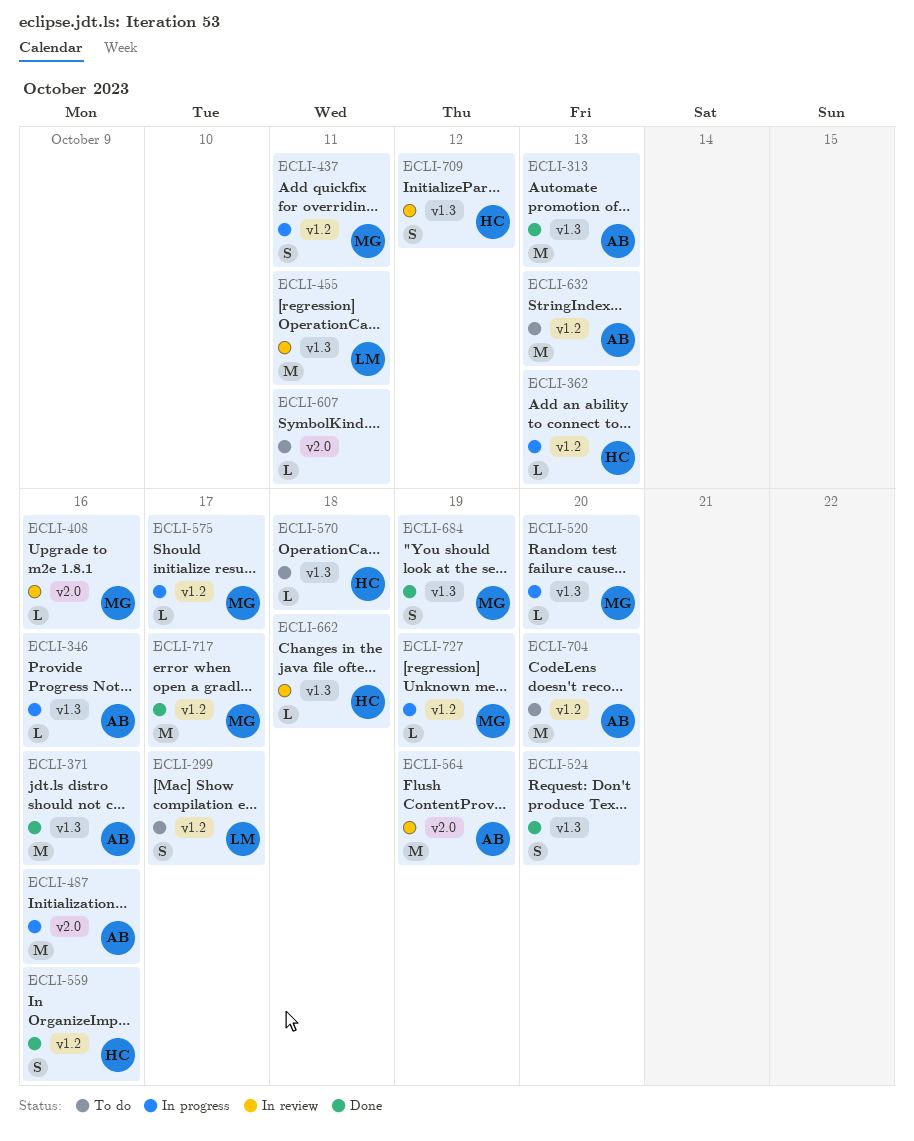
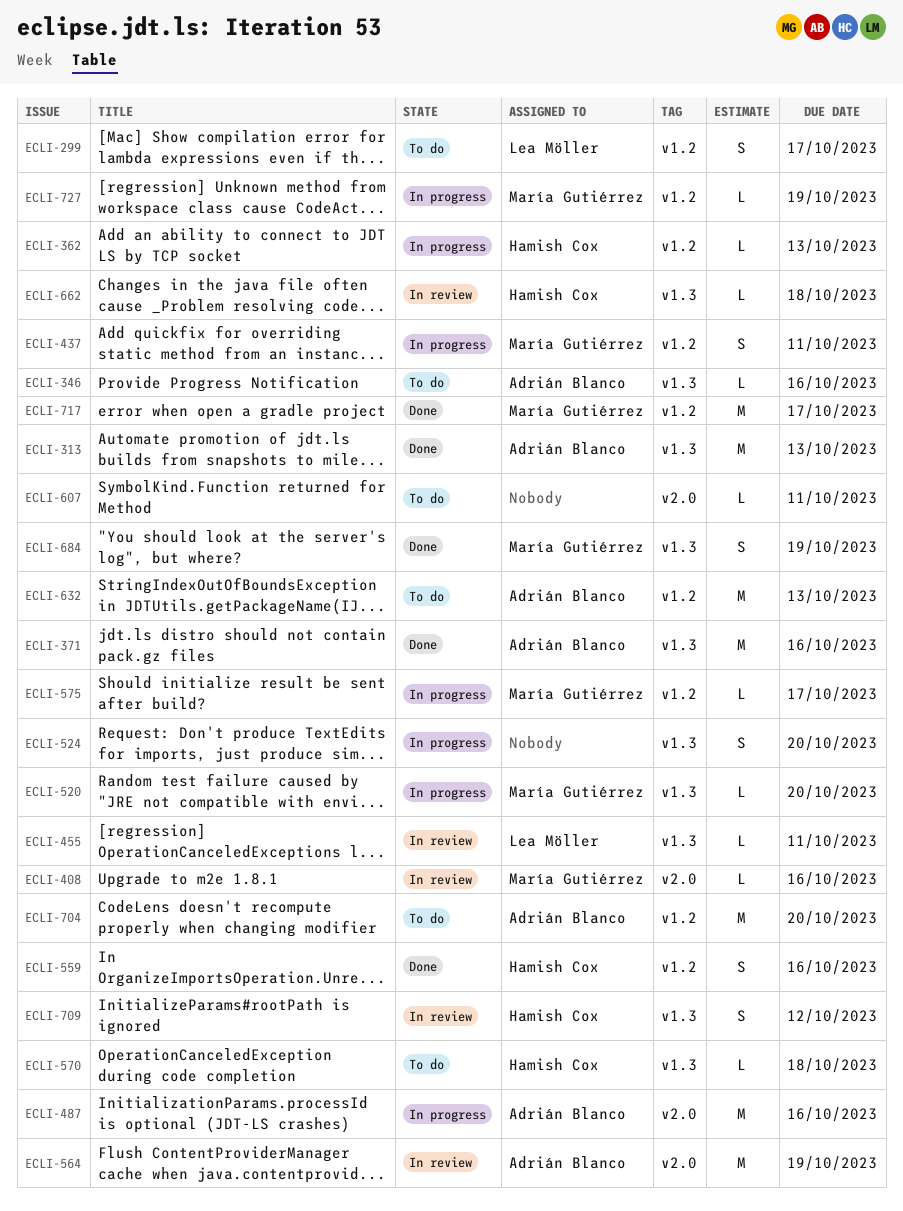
ECLI-346, status: In progress -> To do
ECLI-455, estimate: M -> L
ECLI-524, status: Done -> In progress

